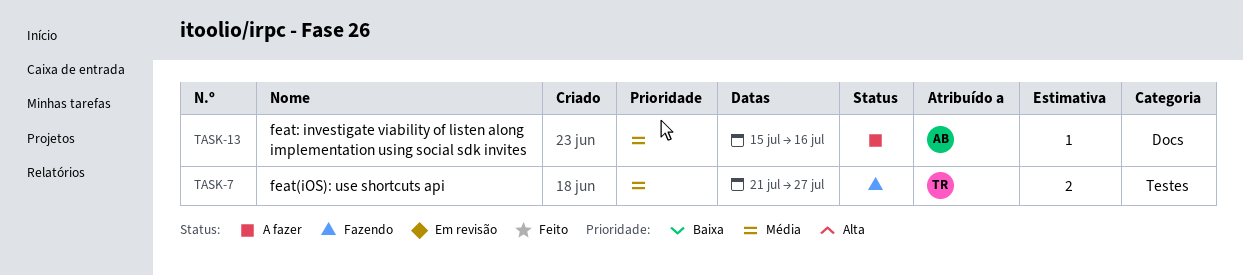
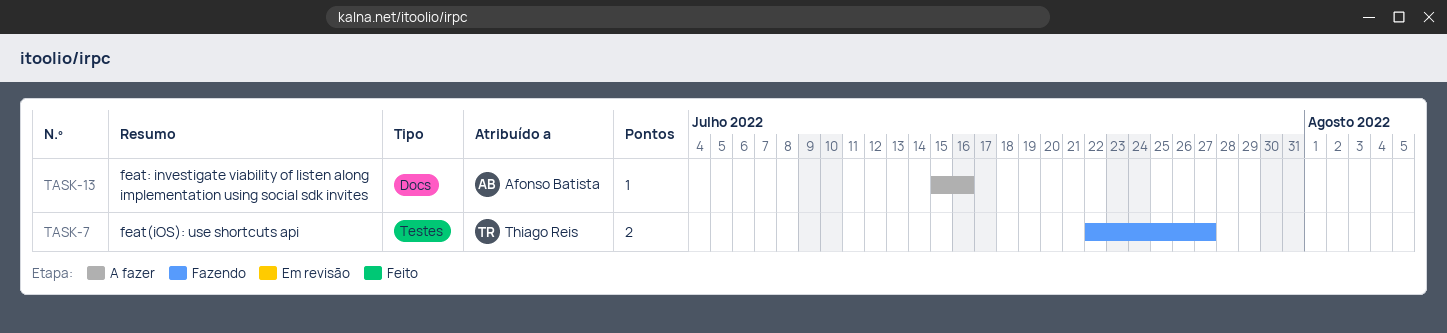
TASK-7, start: Jul 21 -> Jul 22

